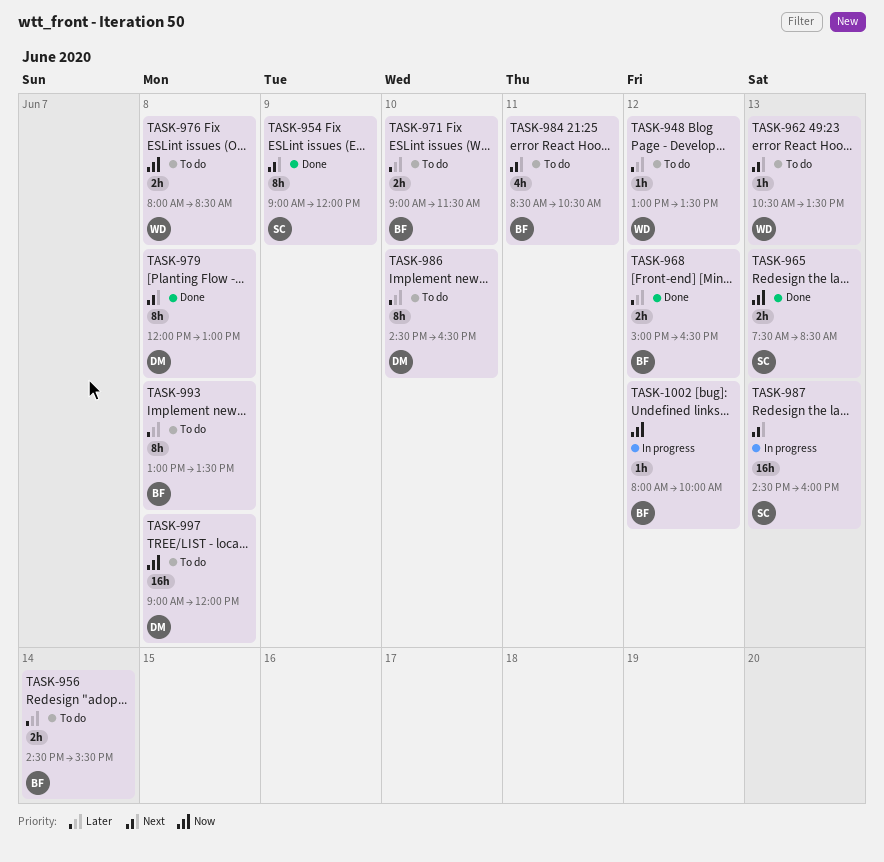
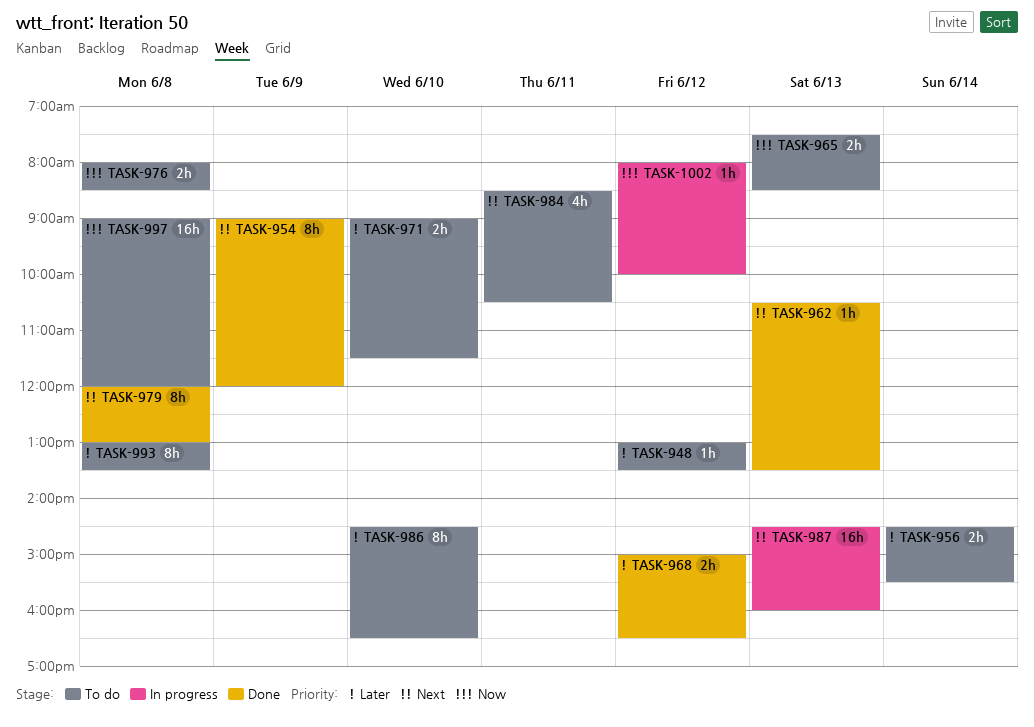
TASK-962, status: To do -> Done
TASK-965, status: Done -> To do

